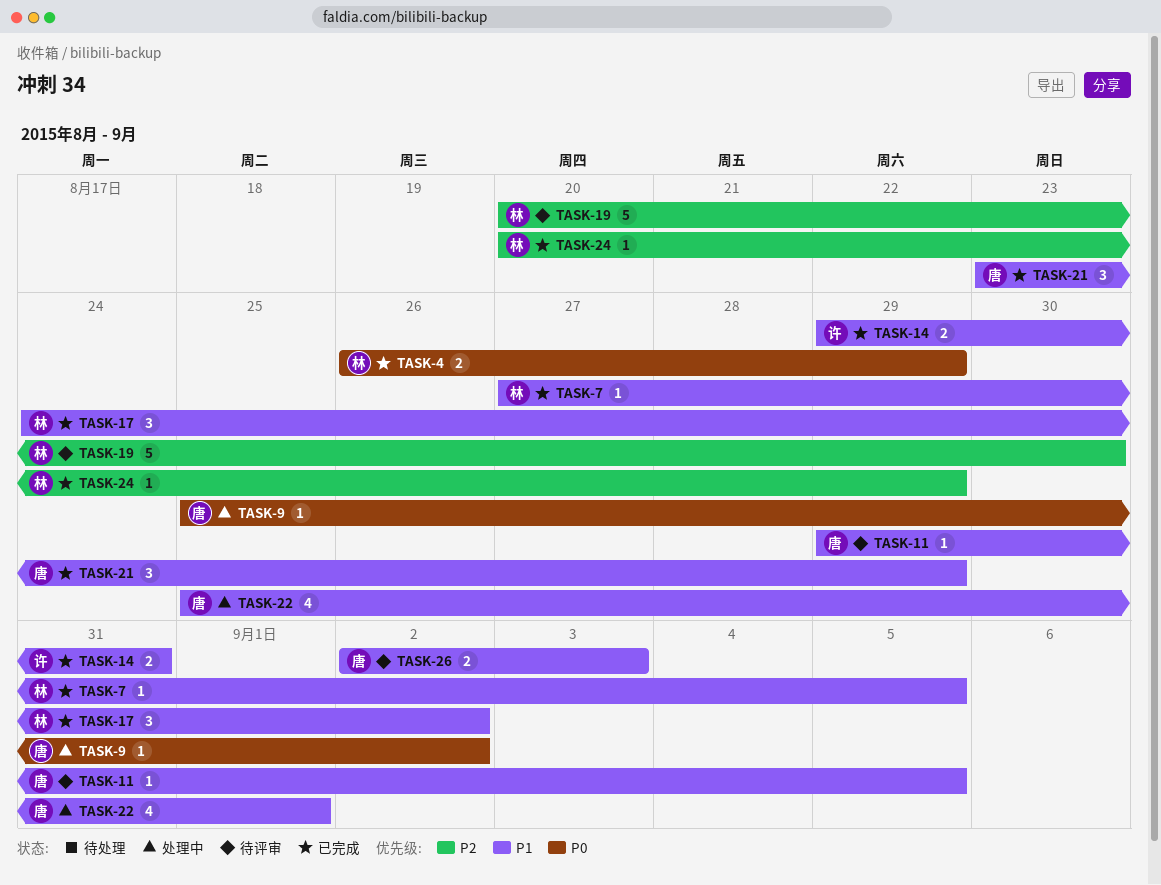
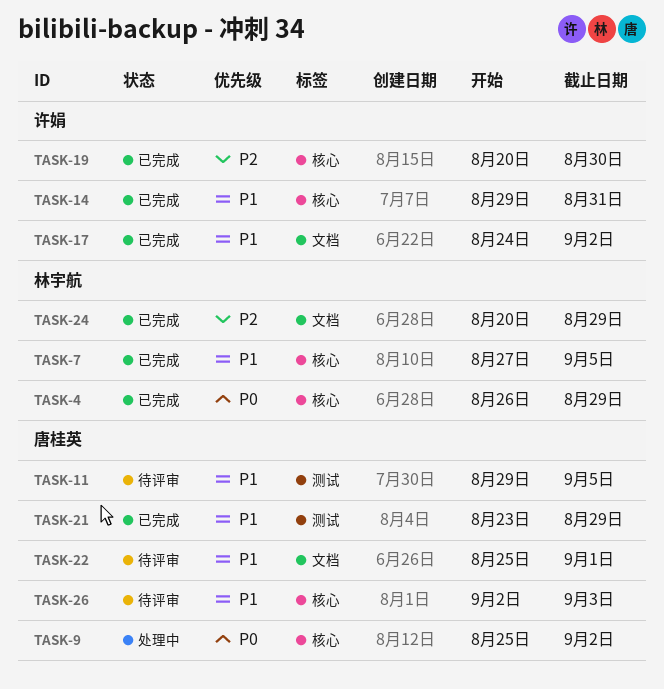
TASK-17, owner: 林宇航 -> 许娟
TASK-19, status: 待评审 -> 已完成
TASK-19, owner: 林宇航 -> 许娟
TASK-22, status: 处理中 -> 待评审

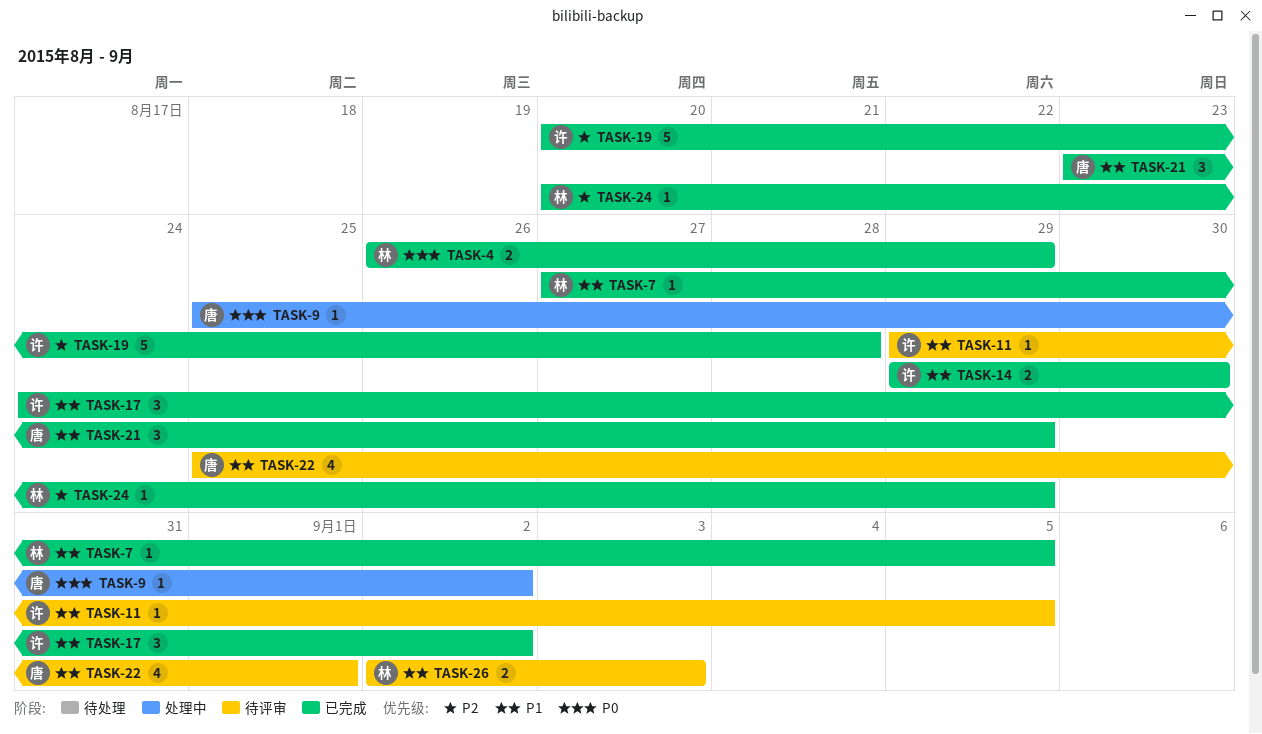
TASK-11, owner: 唐桂英 -> 许娟
TASK-14, due: Aug 31 -> Aug 30
TASK-19, due: Aug 30 -> Aug 28
TASK-26, owner: 唐桂英 -> 林宇航

